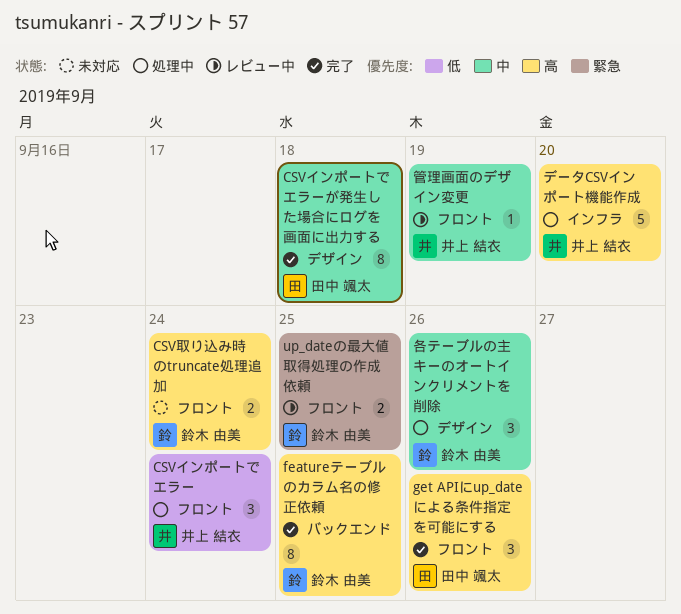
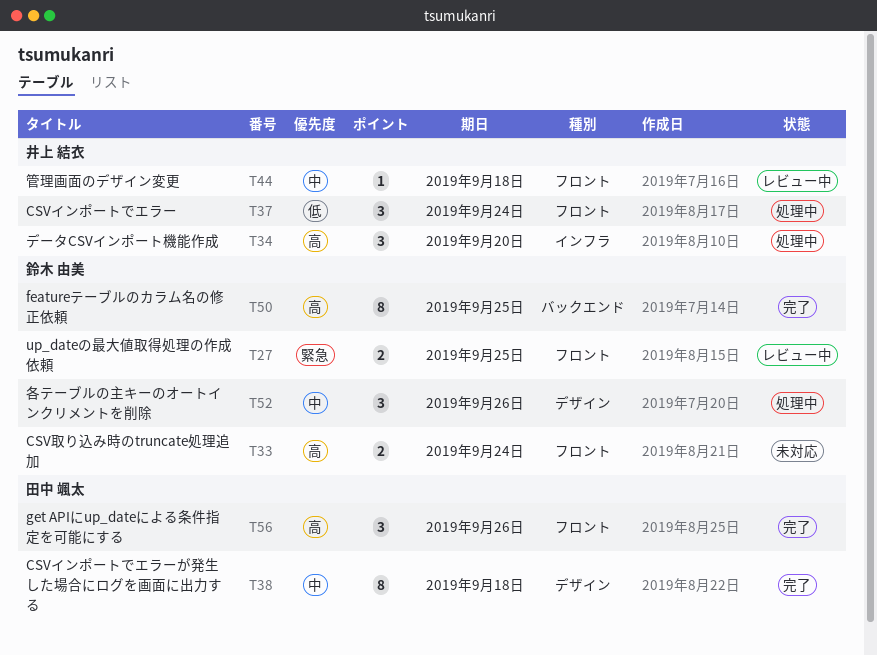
データCSVインポート機能作成, estimate: 5 -> 3
管理画面のデザイン変更, due: Sep 19 -> Sep 18

